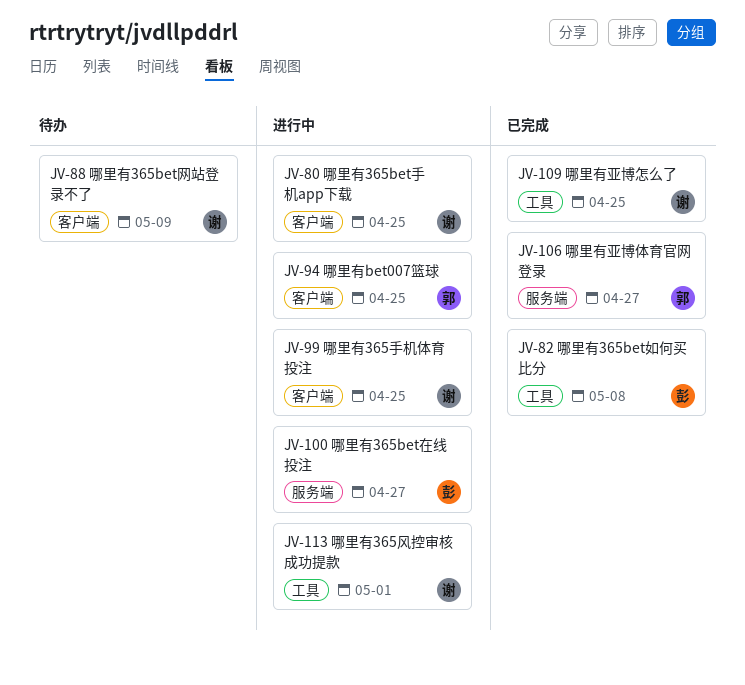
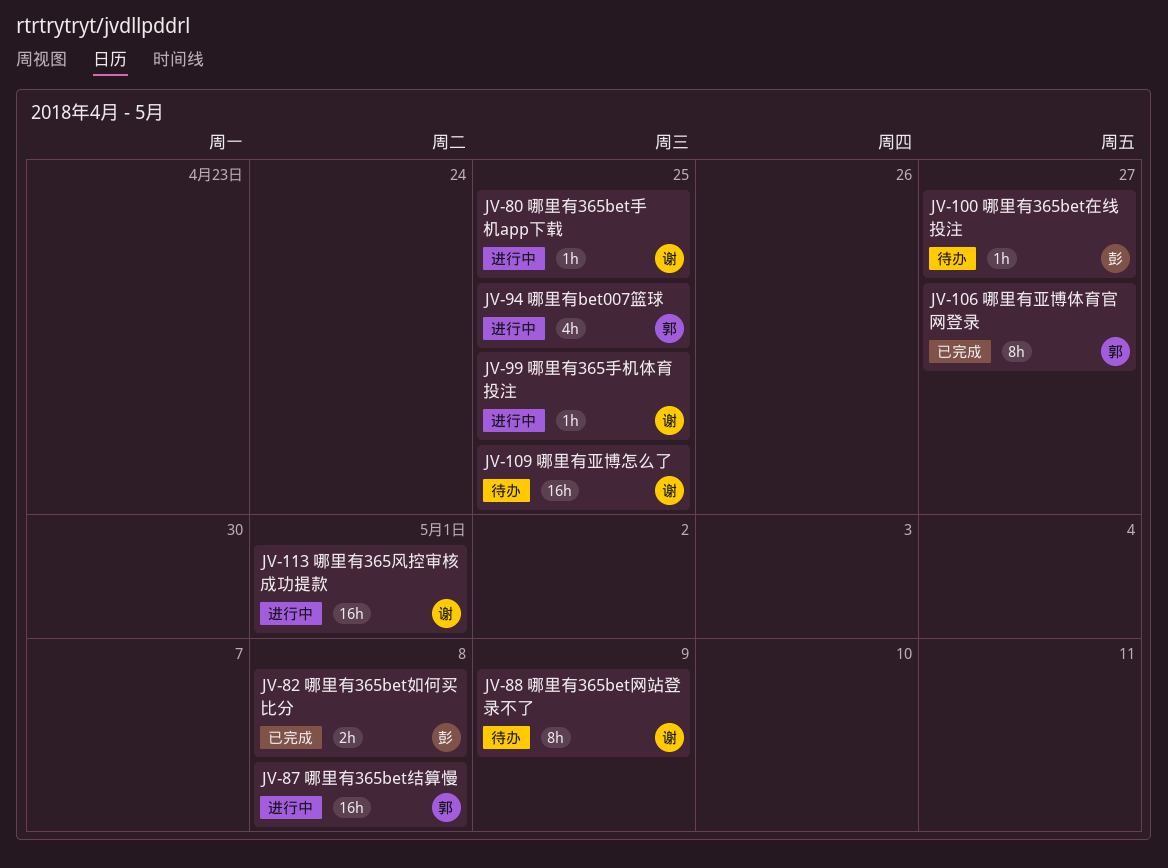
JV-87: none -> present
JV-100, status: 进行中 -> 待办
JV-109, status: 已完成 -> 待办

